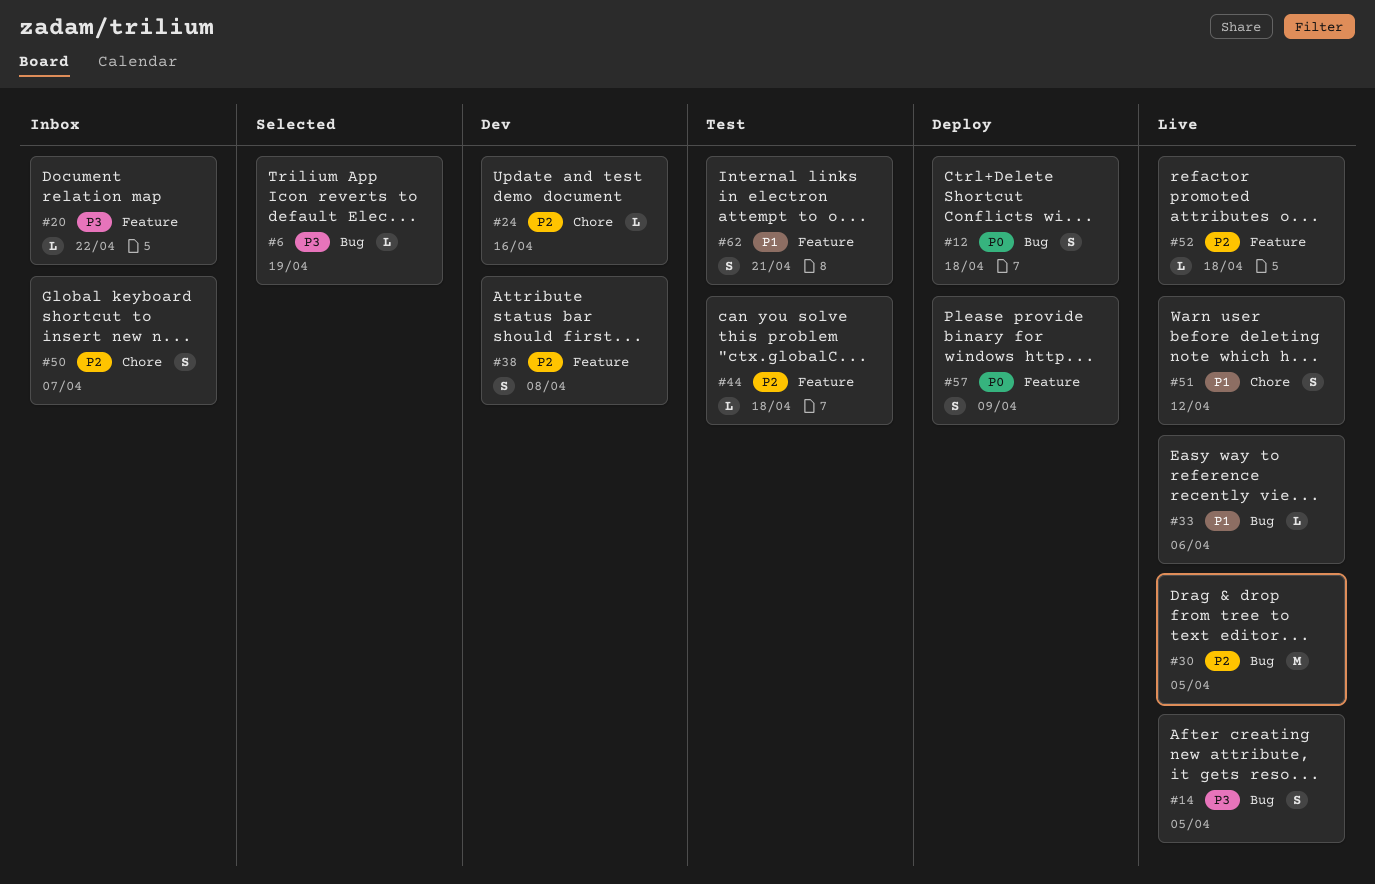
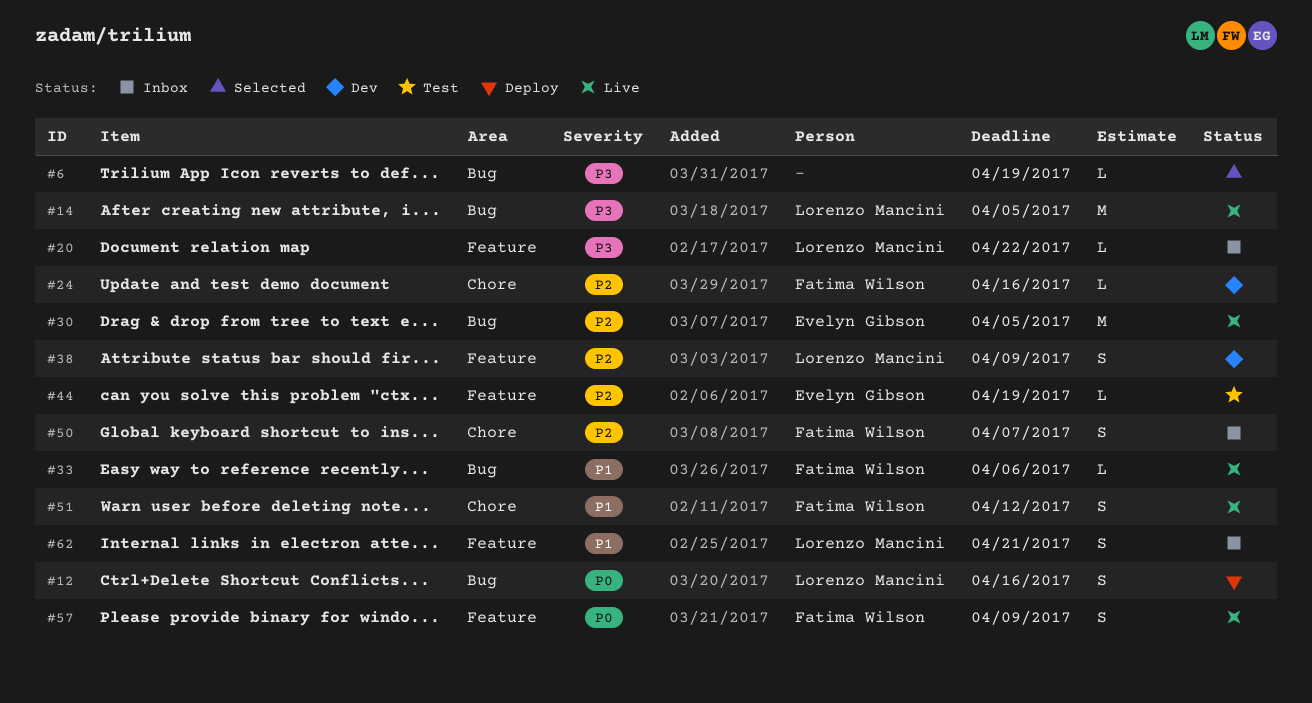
#12, due: Apr 18 -> Apr 16
#14, estimate: S -> M
#38, due: Apr 8 -> Apr 9
#44, due: Apr 18 -> Apr 19
#52: present -> none
#57, status: Deploy -> Live
#62, status: Test -> Inbox

